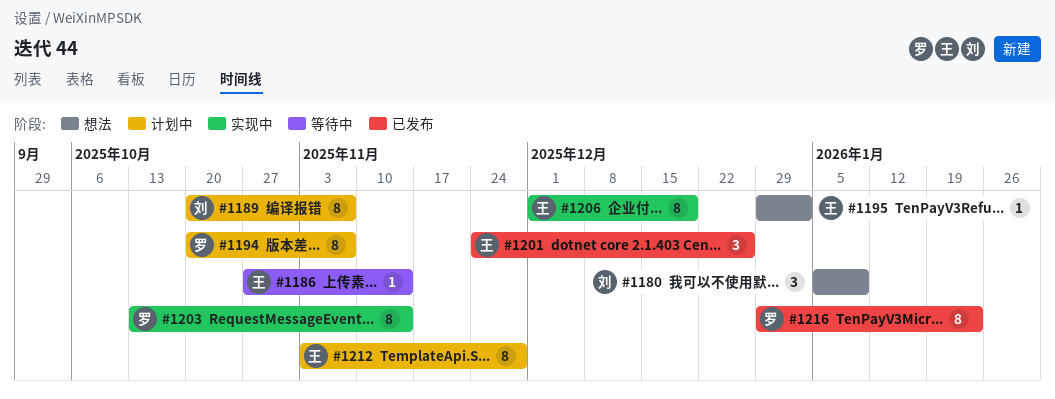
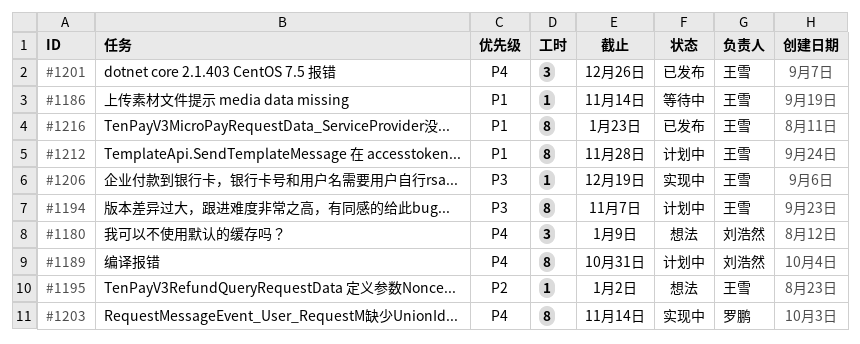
#1189, due: Nov 7 -> Oct 31
#1194, owner: 罗鹏 -> 王雪
#1206, estimate: 8 -> 1
#1216, owner: 罗鹏 -> 王雪

